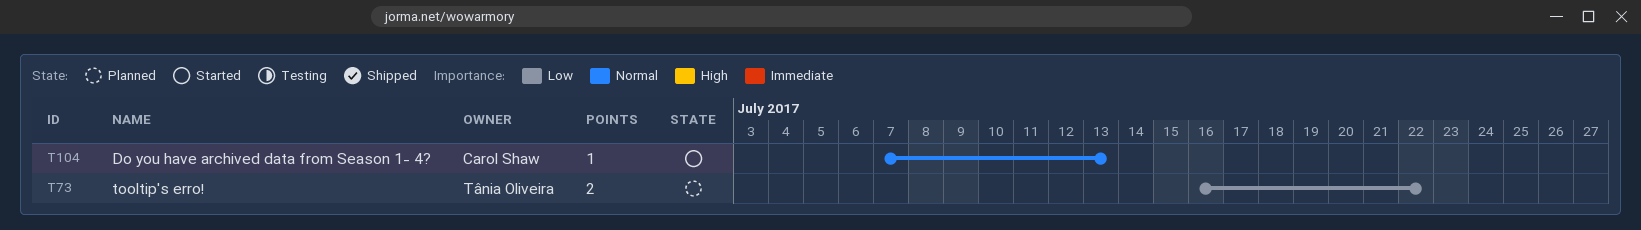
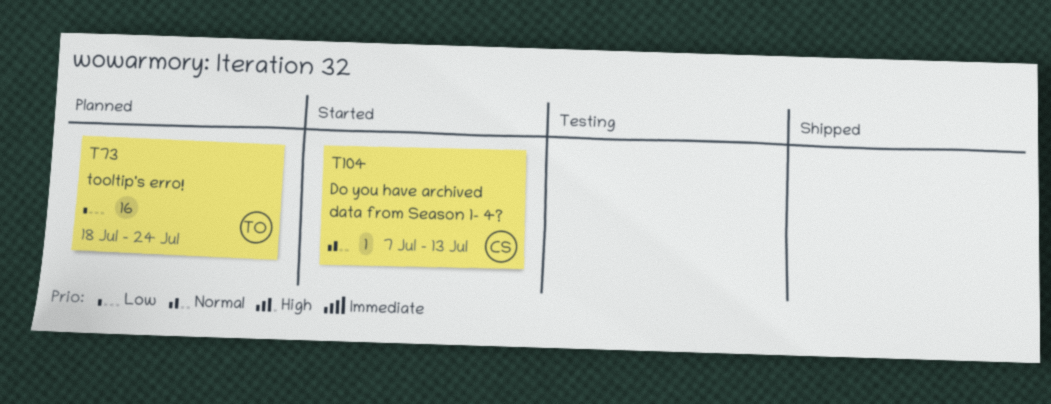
T73, estimate: 2 -> 16
T73, start: Jul 16 -> Jul 18
T73, due: Jul 22 -> Jul 24

